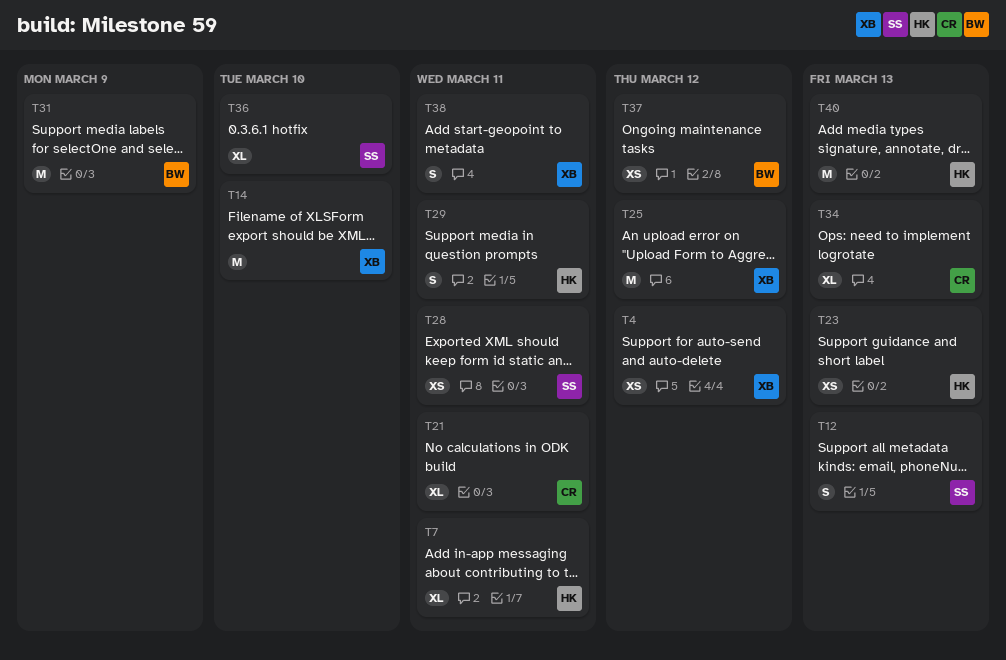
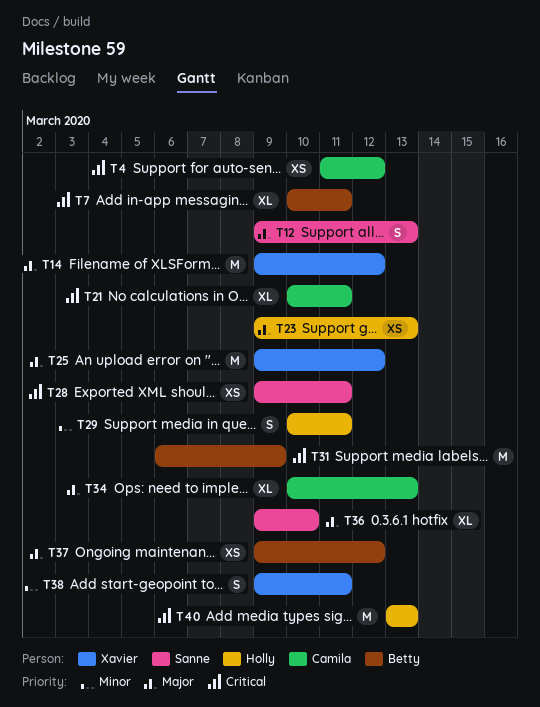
T4, owner: Xavier -> Camila
T7, owner: Holly -> Betty
T14, due: Mar 10 -> Mar 12

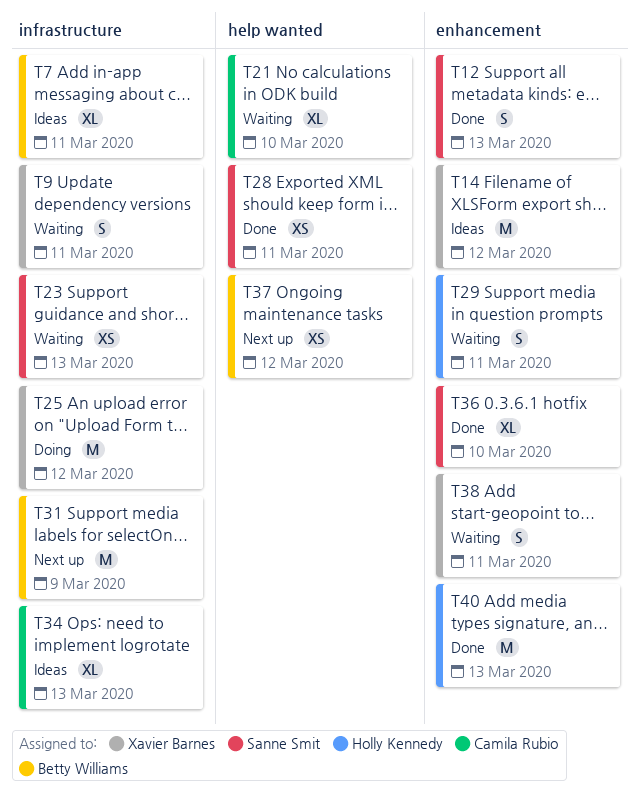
T4: present -> none
T9: none -> present
T21, due: Mar 11 -> Mar 10
T23, owner: Holly Kennedy -> Sanne Smit

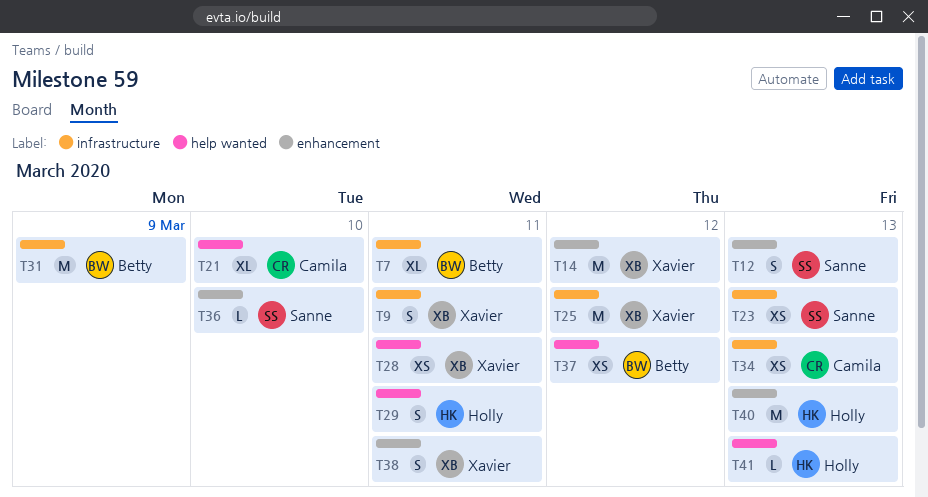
T28, owner: Sanne Smit -> Xavier Barnes
T29, label: enhancement -> help wanted
T34, estimate: XL -> XS
T36, estimate: XL -> L
T41: none -> present

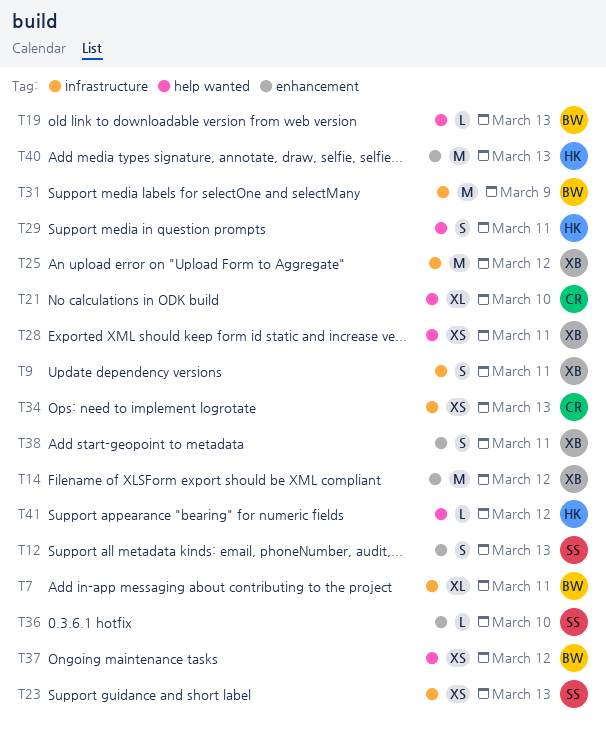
T19: none -> present
T41, due: Mar 13 -> Mar 12

